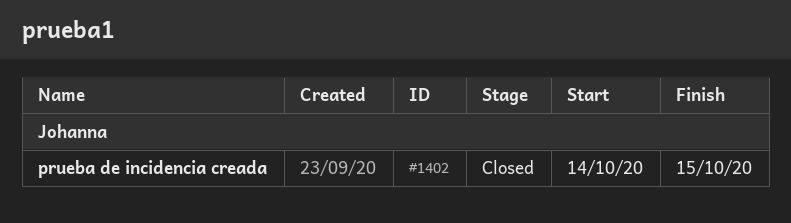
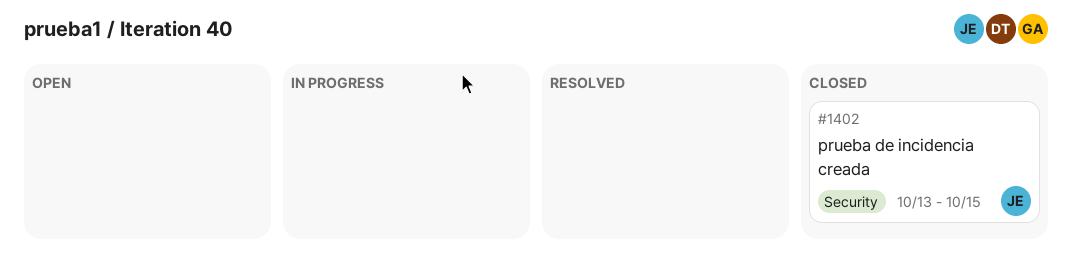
#1402, start: Oct 14 -> Oct 13

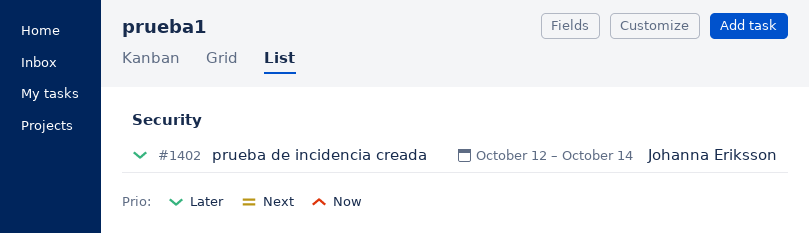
#1402, start: Oct 13 -> Oct 12
#1402, due: Oct 15 -> Oct 14

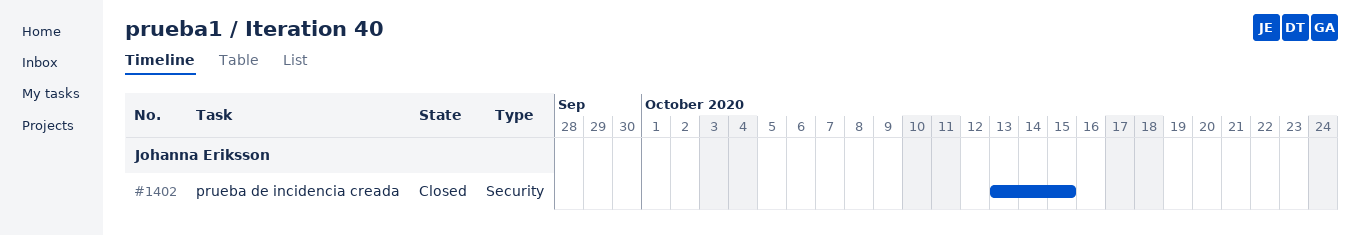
#1402, start: Oct 12 -> Oct 13
#1402, due: Oct 14 -> Oct 15

